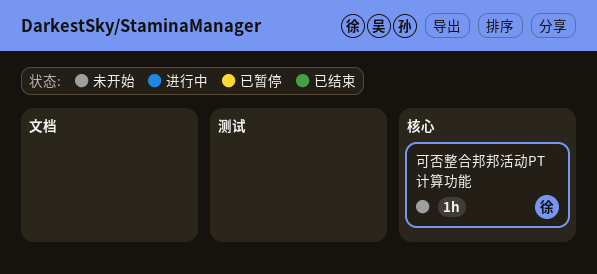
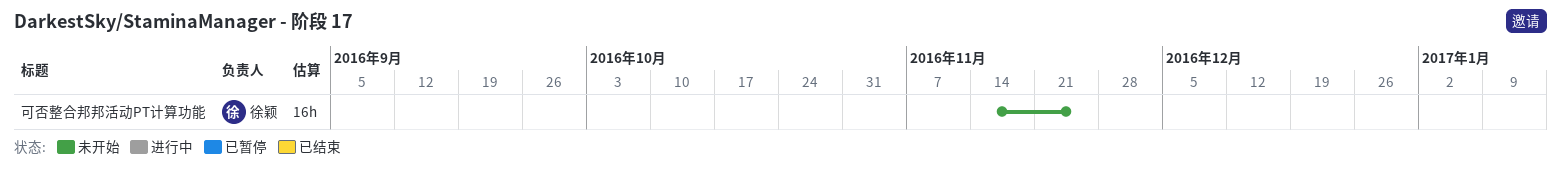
可否整合邦邦活动PT计算功能, estimate: 1h -> 16h

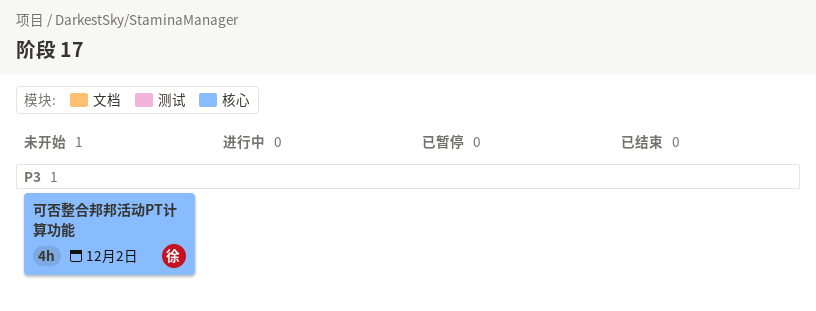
可否整合邦邦活动PT计算功能, estimate: 16h -> 4h
可否整合邦邦活动PT计算功能, due: Nov 25 -> Dec 2

